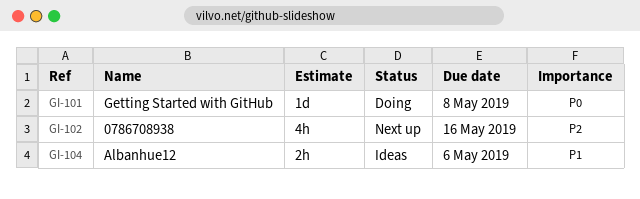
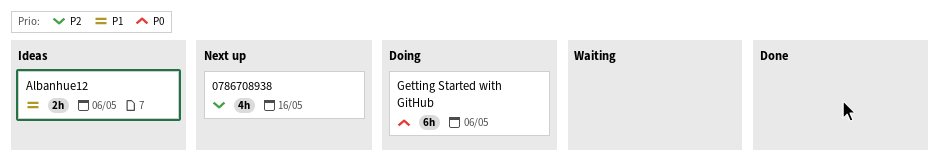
Getting Started with GitHub, estimate: 1d -> 6h
Getting Started with GitHub, due: May 8 -> May 6

